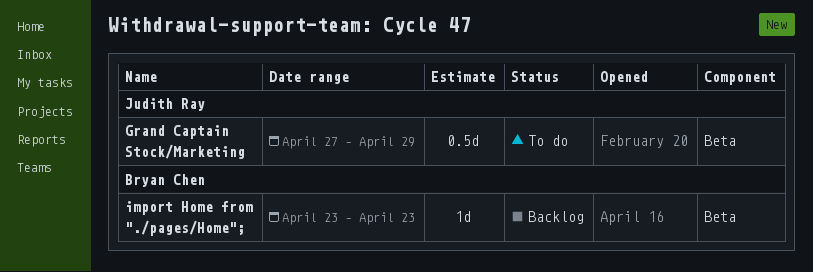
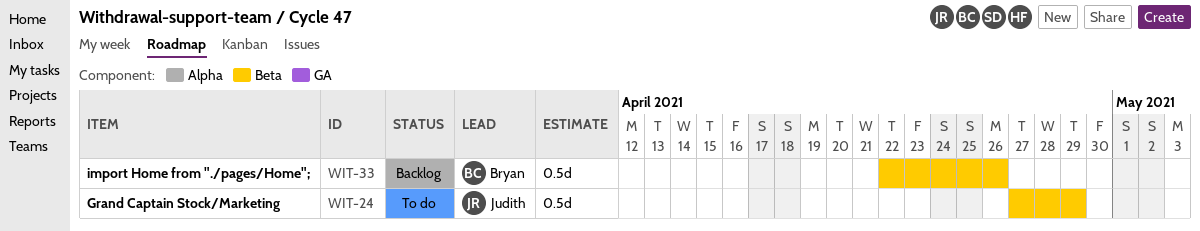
import Home from "./pages/Home";, estimate: 1d -> 0.5d
import Home from "./pages/Home";, start: Apr 23 -> Apr 22
import Home from "./pages/Home";, due: Apr 23 -> Apr 26

